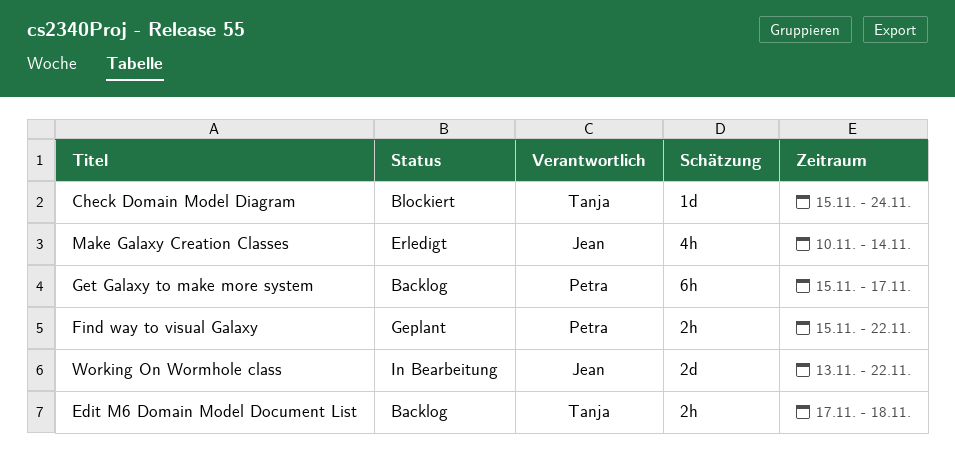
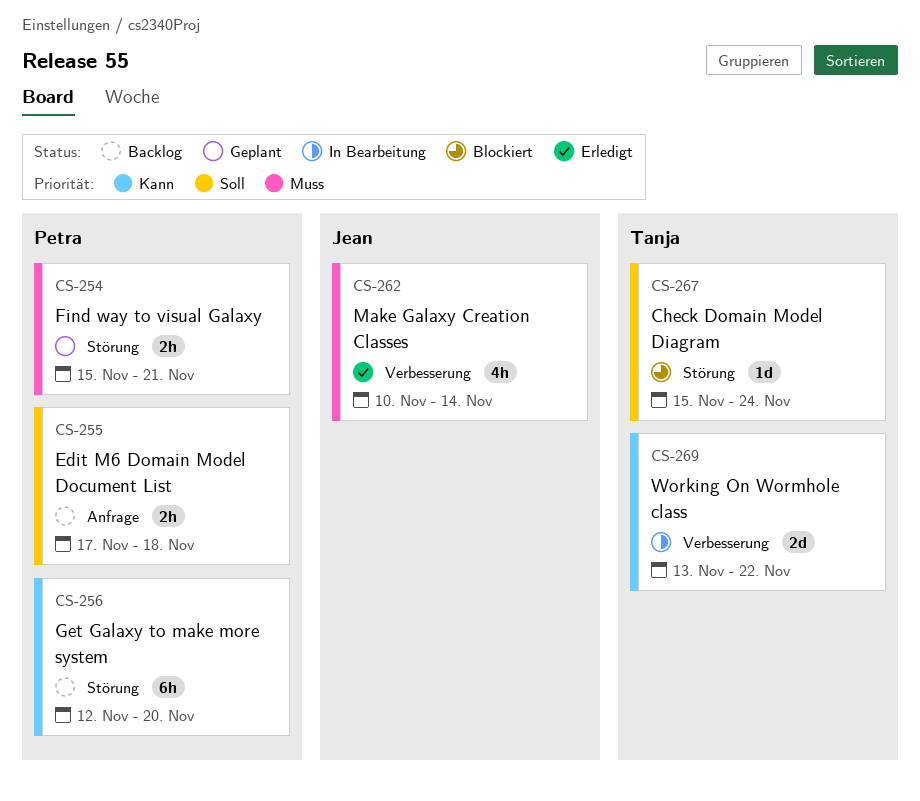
Edit M6 Domain Model Document List, owner: Tanja -> Petra
Find way to visual Galaxy, due: Nov 22 -> Nov 21
Get Galaxy to make more system, start: Nov 15 -> Nov 12
Get Galaxy to make more system, due: Nov 17 -> Nov 20
Working On Wormhole class, owner: Jean -> Tanja

